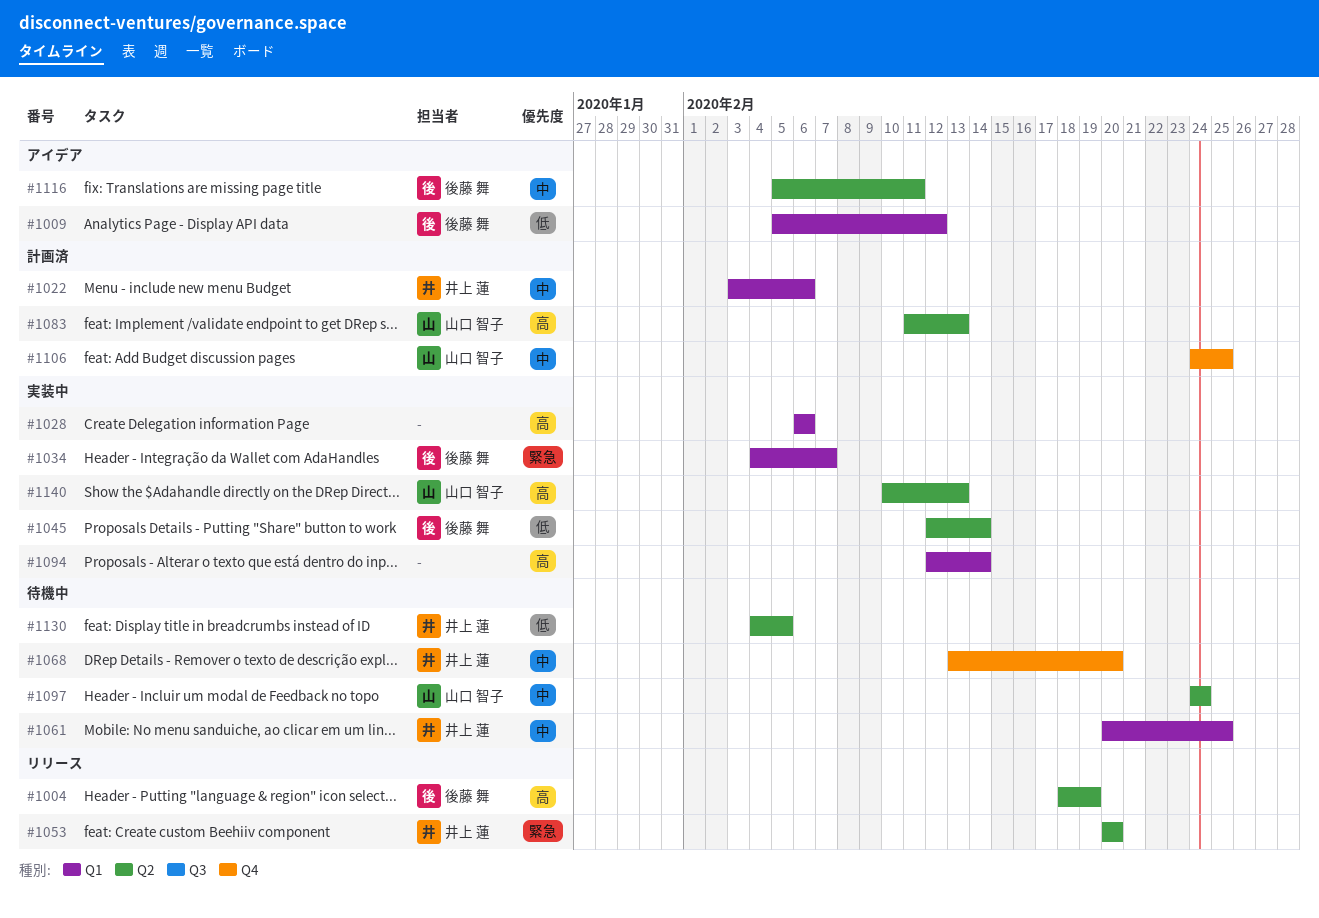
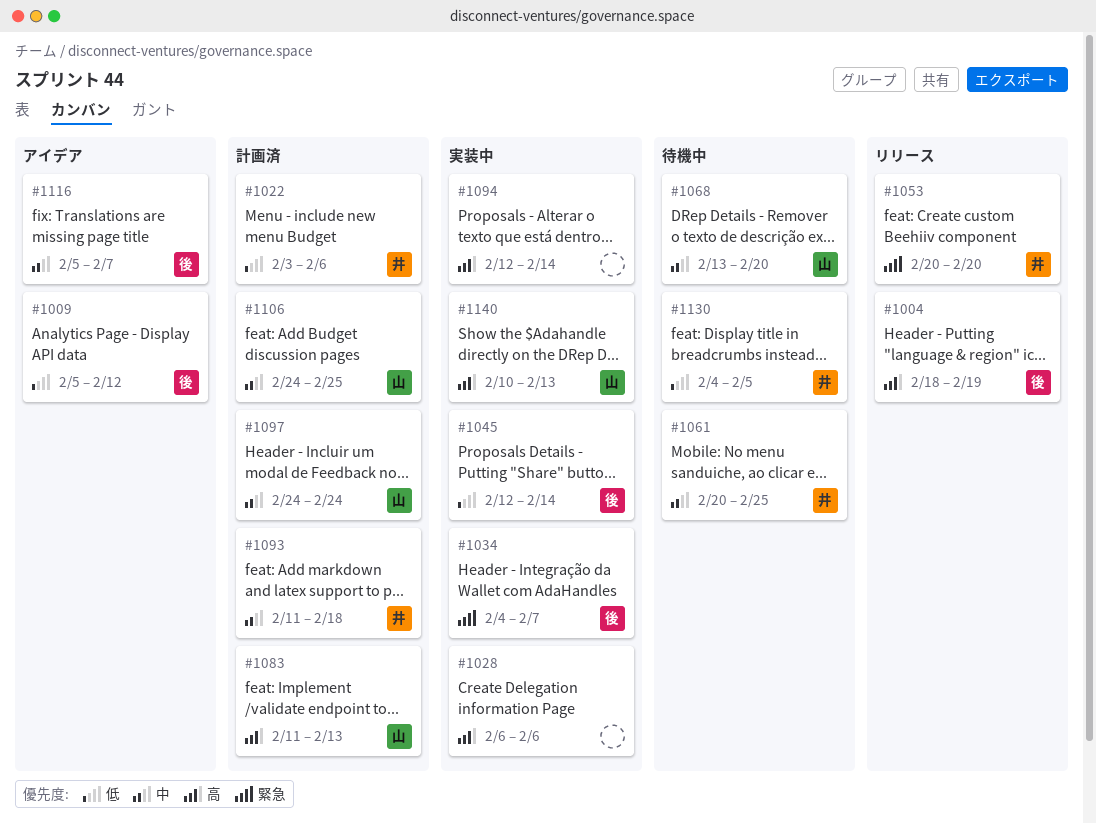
#1022, priority: 中 -> 低
#1068, owner: 井上 蓮 -> 山口 智子
#1093: none -> present
#1097, status: 待機中 -> 計画済
#1116, due: Feb 11 -> Feb 7

